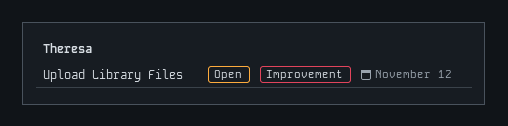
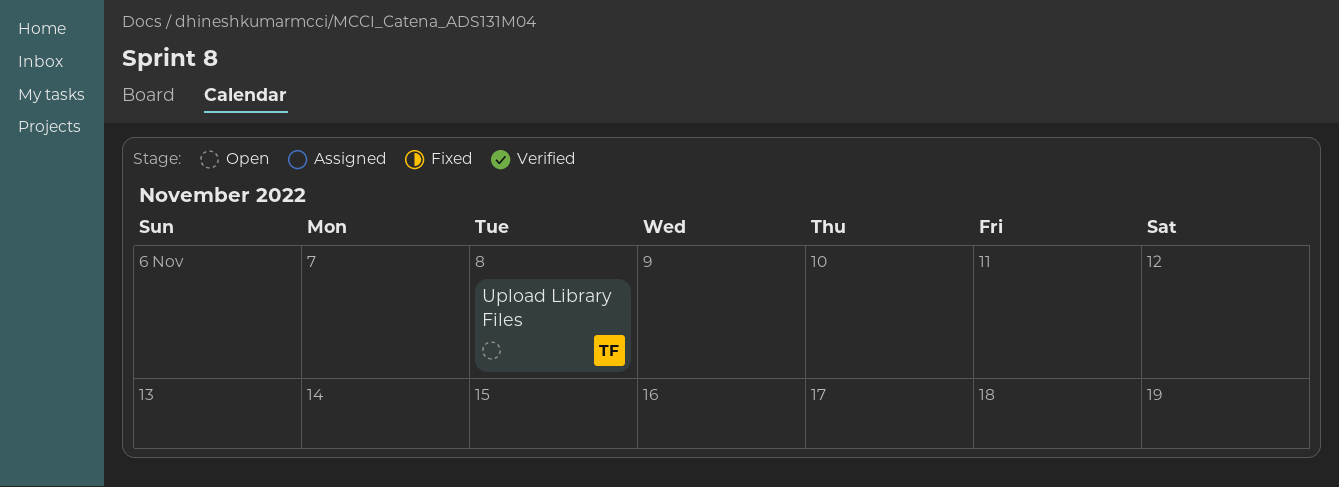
Upload Library Files, due: Nov 12 -> Nov 8

